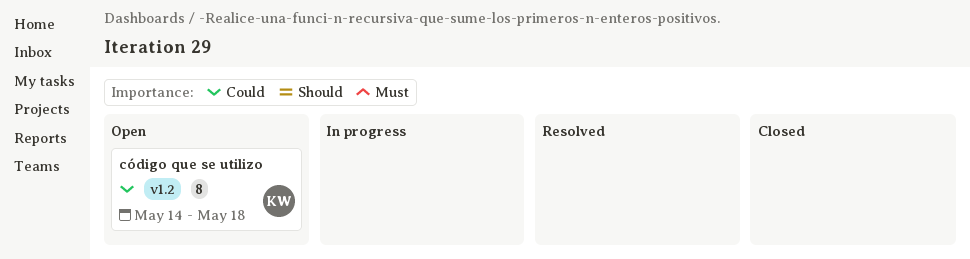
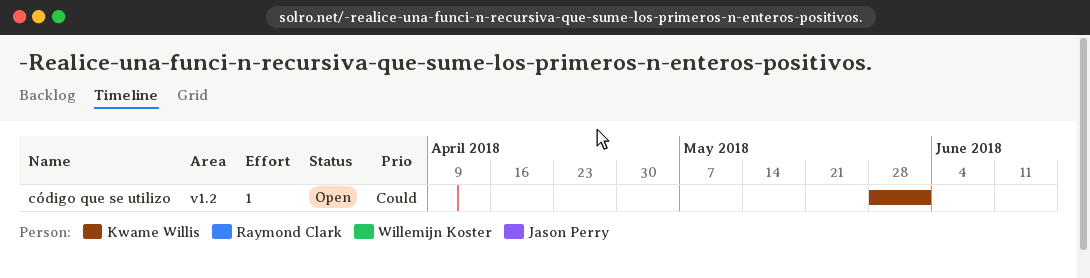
código que se utilizo, estimate: 8 -> 1
código que se utilizo, start: May 14 -> May 28
código que se utilizo, due: May 18 -> Jun 1

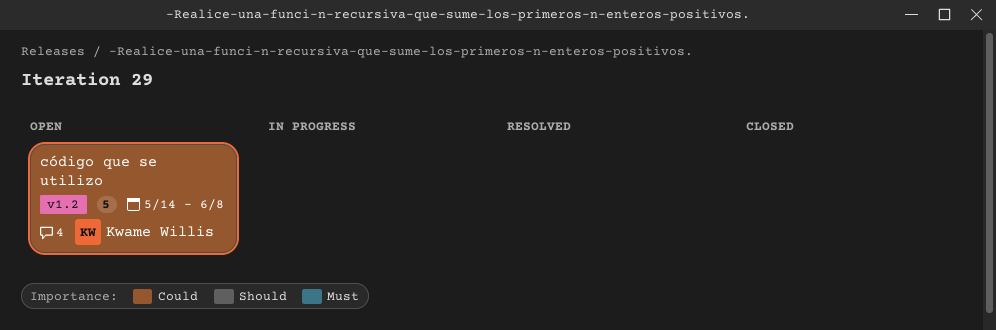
código que se utilizo, estimate: 1 -> 5
código que se utilizo, start: May 28 -> May 14
código que se utilizo, due: Jun 1 -> Jun 8

